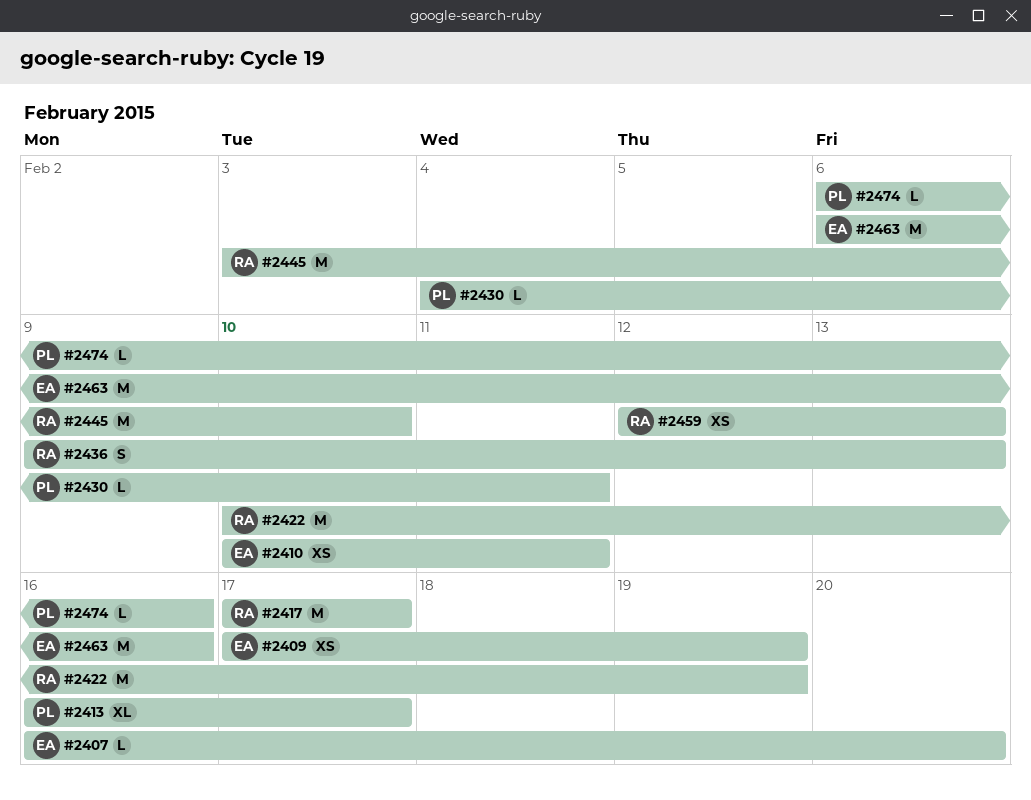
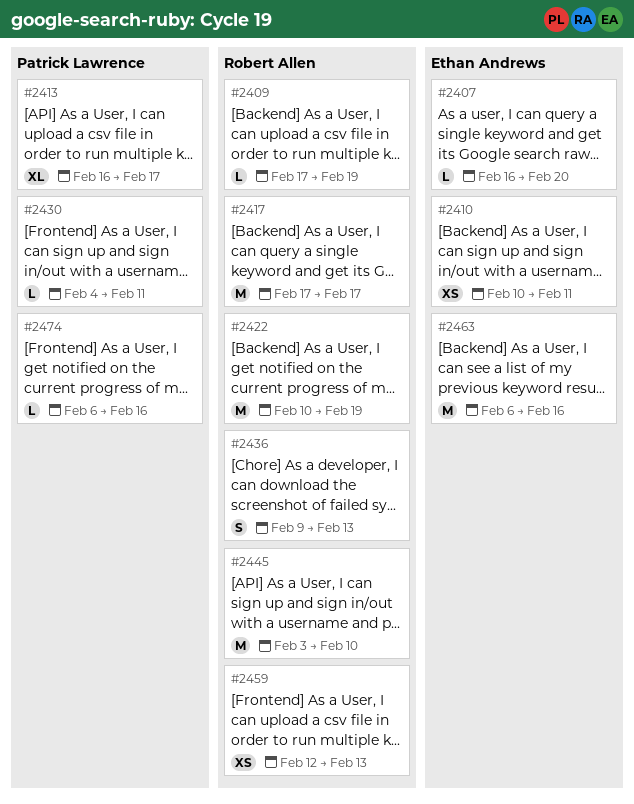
#2409, owner: Ethan Andrews -> Robert Allen
#2409, estimate: XS -> L

